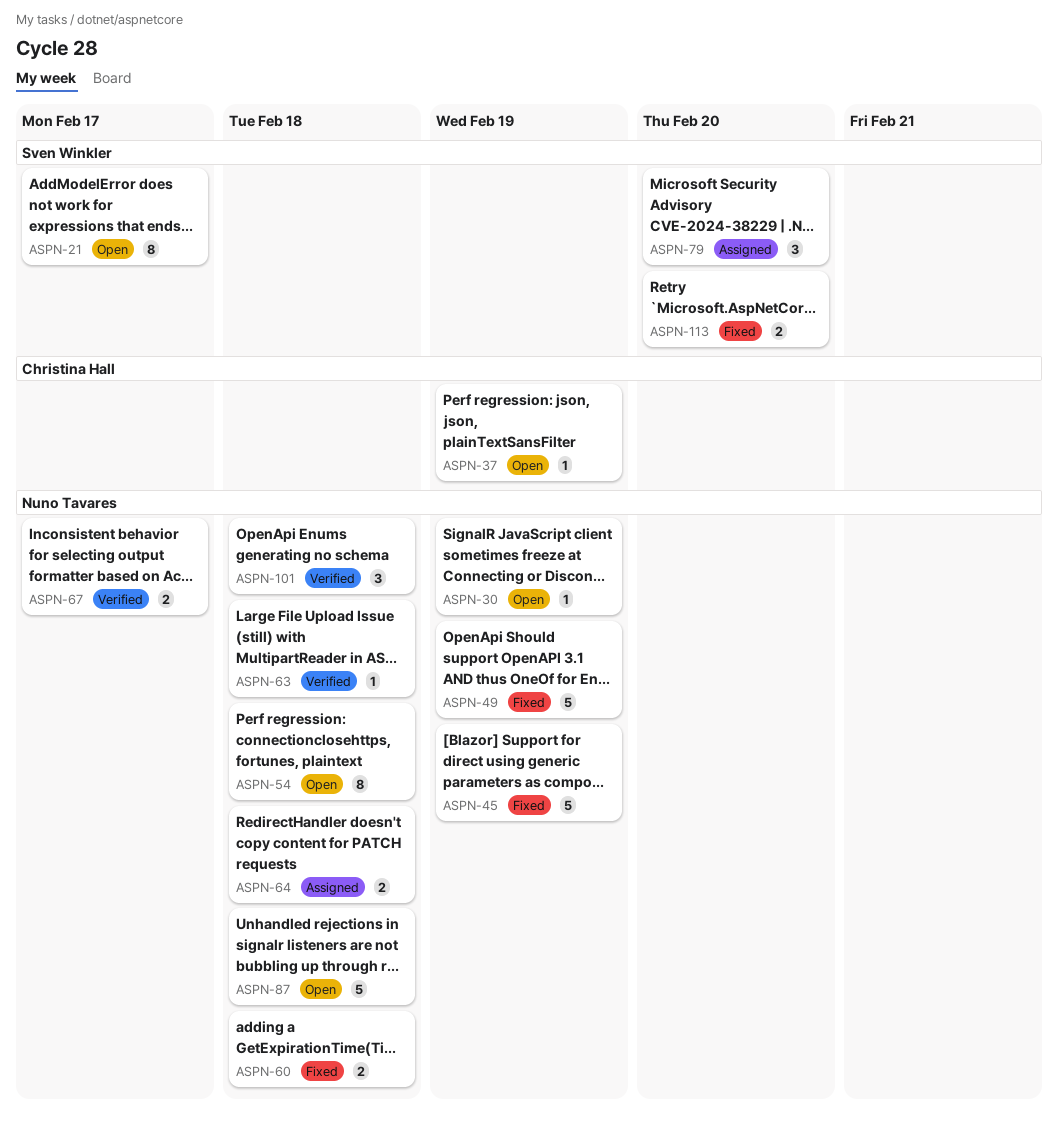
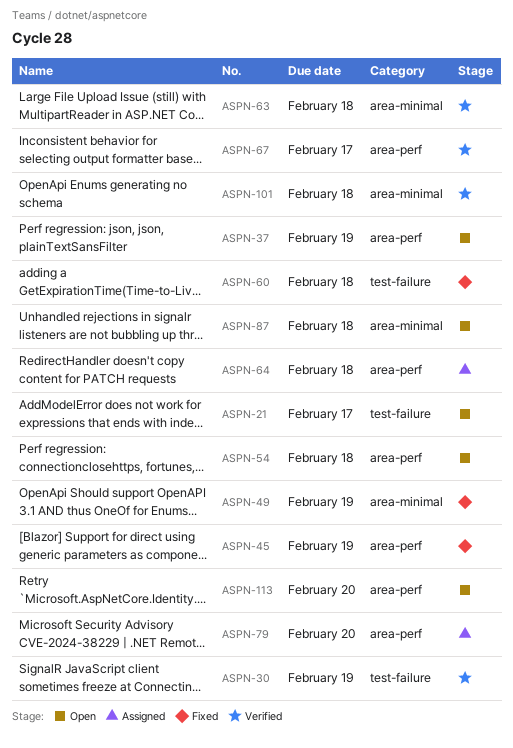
ASPN-30, status: Open -> Verified
ASPN-113, status: Fixed -> Open

